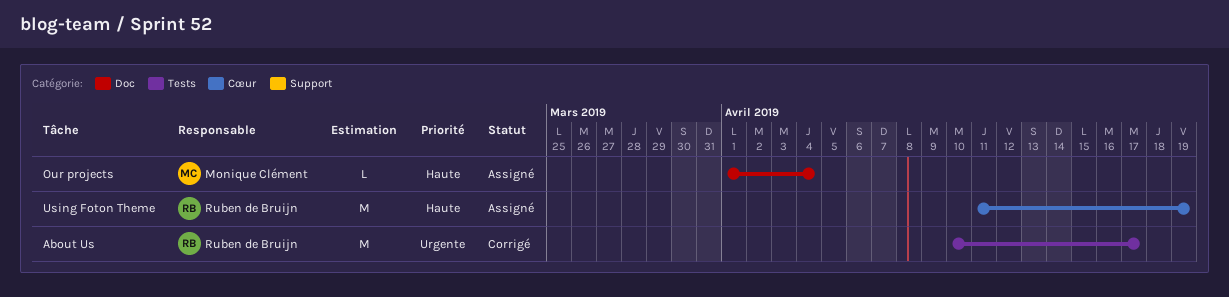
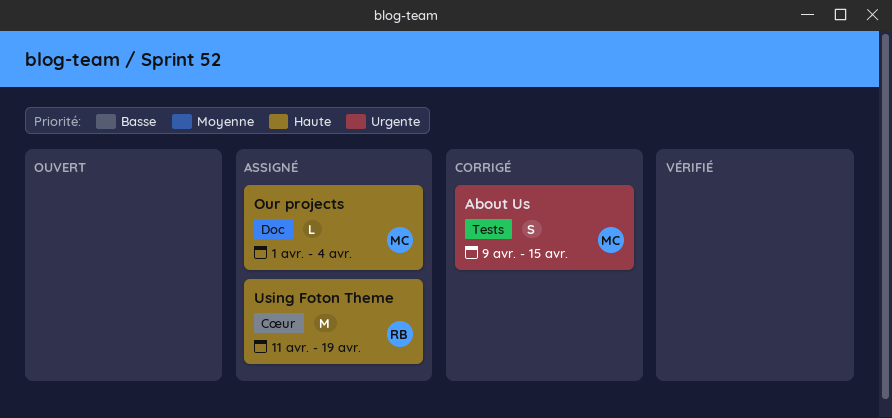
About Us, owner: Ruben de Bruijn -> Monique Clément
About Us, estimate: M -> S
About Us, start: Apr 10 -> Apr 9
About Us, due: Apr 17 -> Apr 15

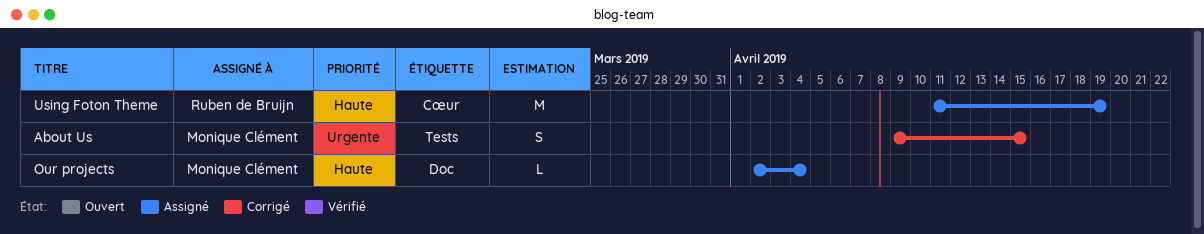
Our projects, start: Apr 1 -> Apr 2

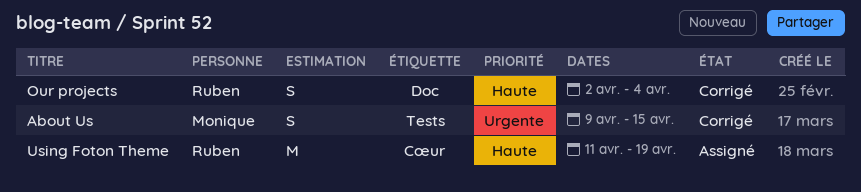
Our projects, status: Assigné -> Corrigé
Our projects, owner: Monique Clément -> Ruben de Bruijn
Our projects, estimate: L -> S

